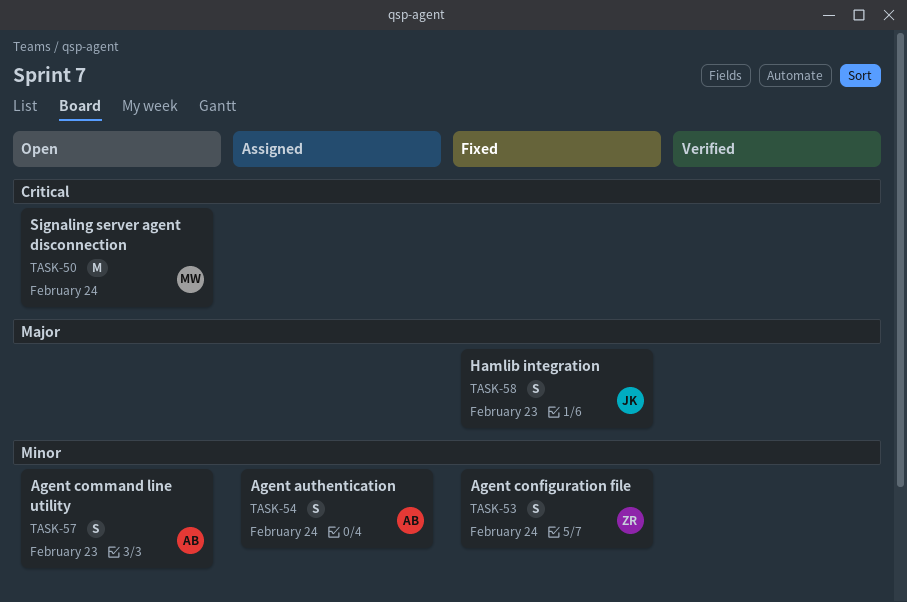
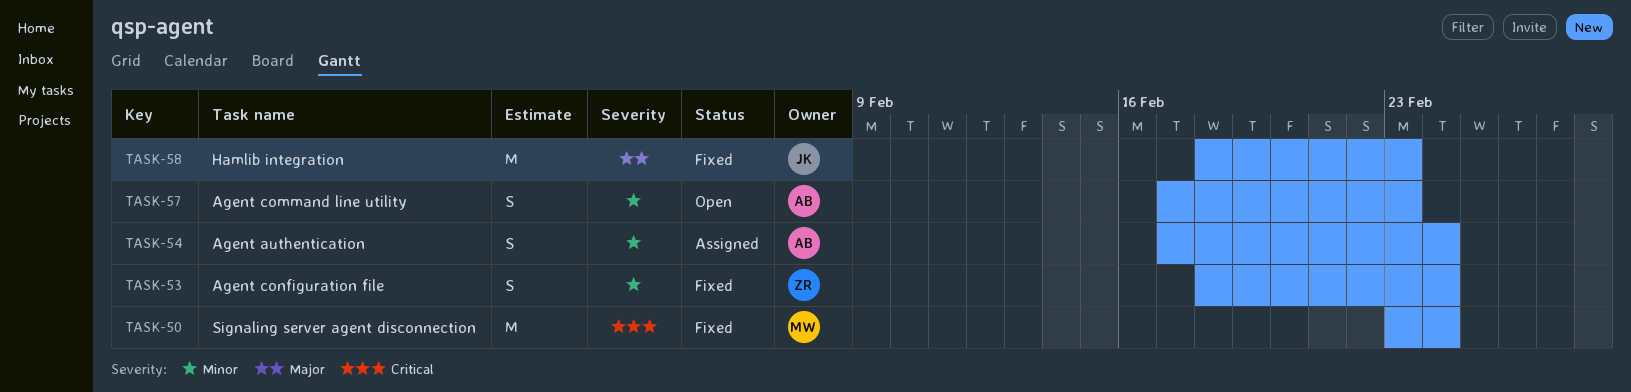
TASK-50, status: Open -> Fixed
TASK-58, estimate: S -> M

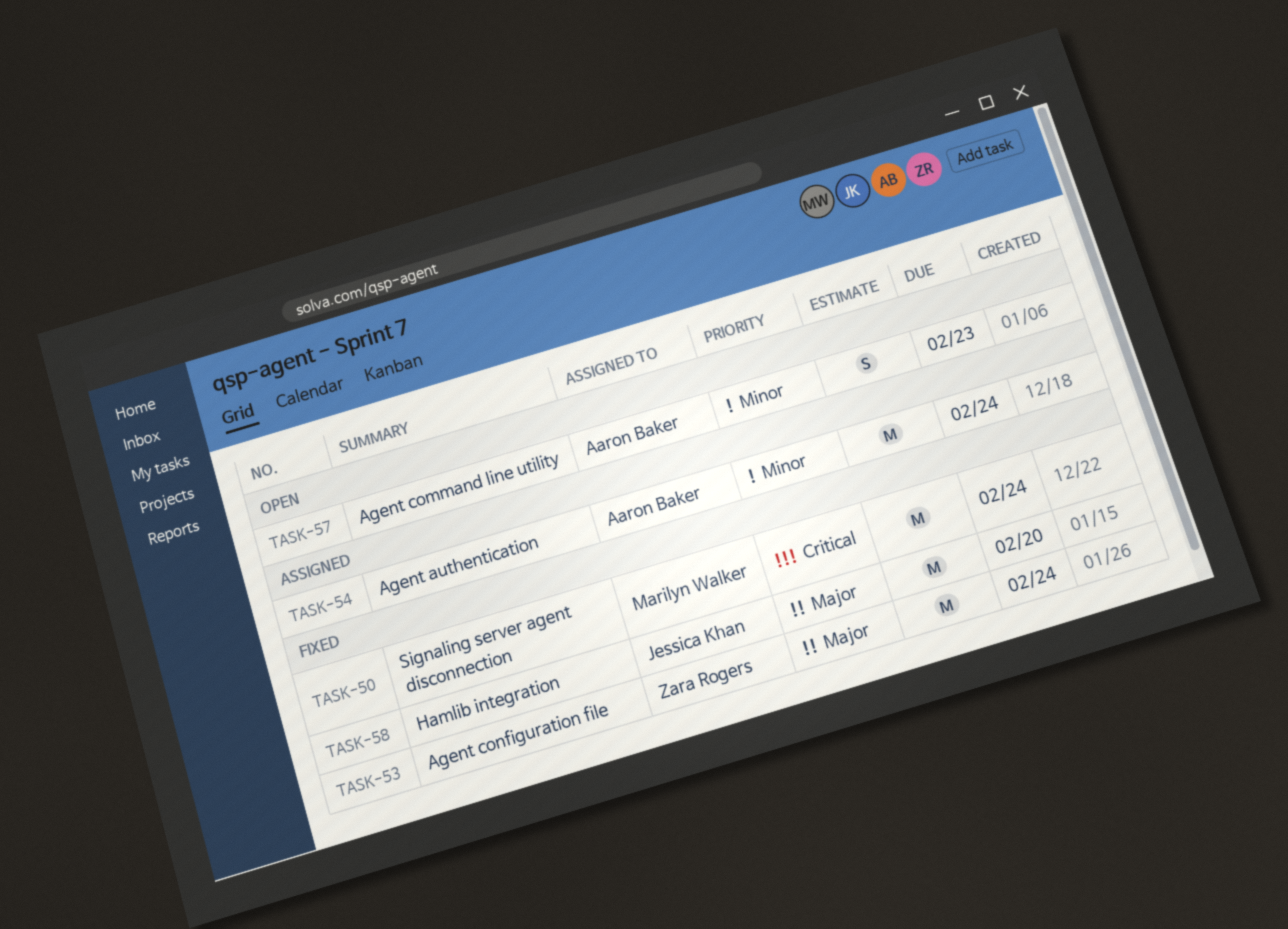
TASK-53, priority: Minor -> Major
TASK-53, estimate: S -> M
TASK-54, estimate: S -> M
TASK-58, due: Feb 23 -> Feb 20

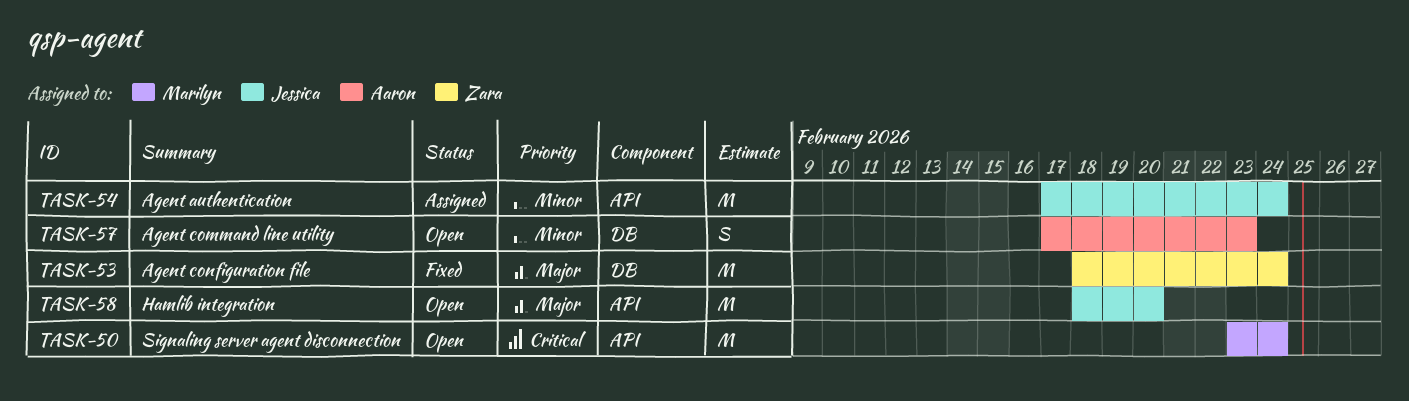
TASK-50, status: Fixed -> Open
TASK-54, owner: Aaron Baker -> Jessica Khan
TASK-58, status: Fixed -> Open

